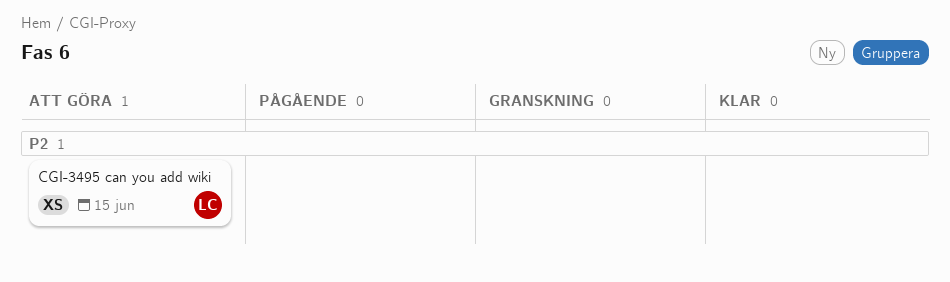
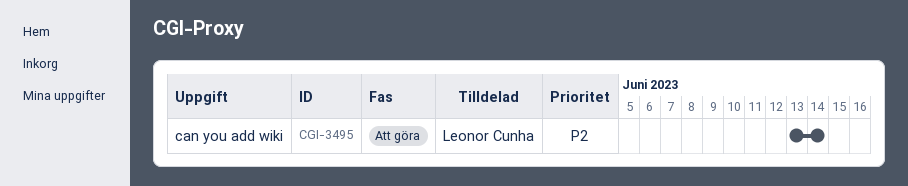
CGI-3495, due: Jun 15 -> Jun 14

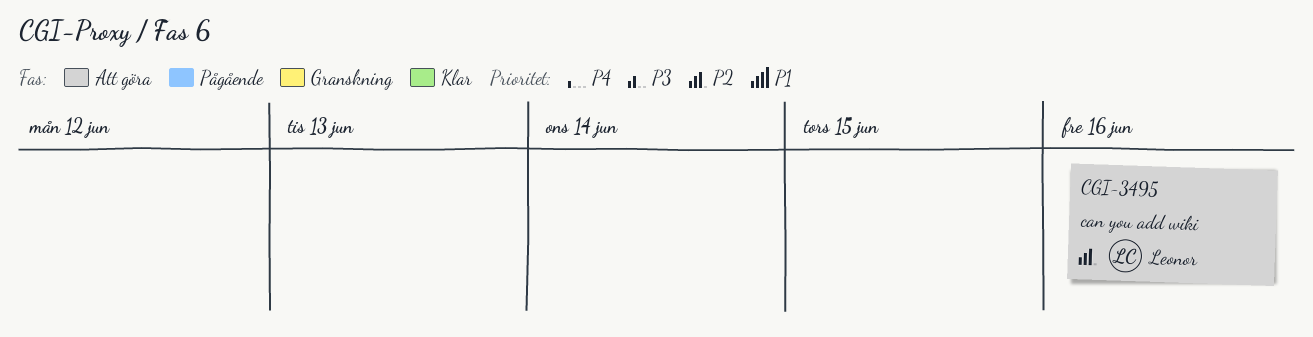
CGI-3495, due: Jun 14 -> Jun 16

